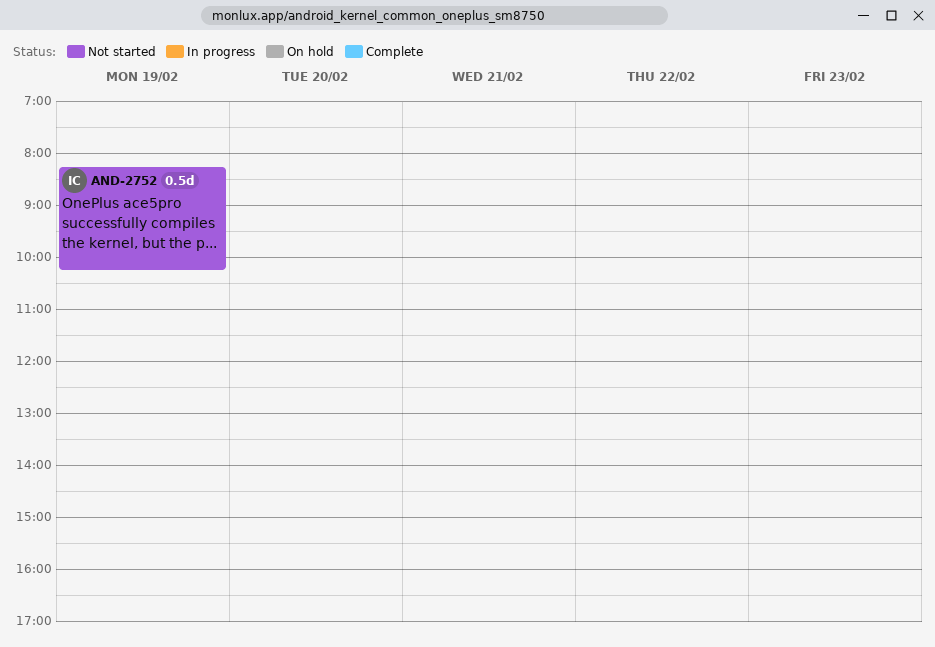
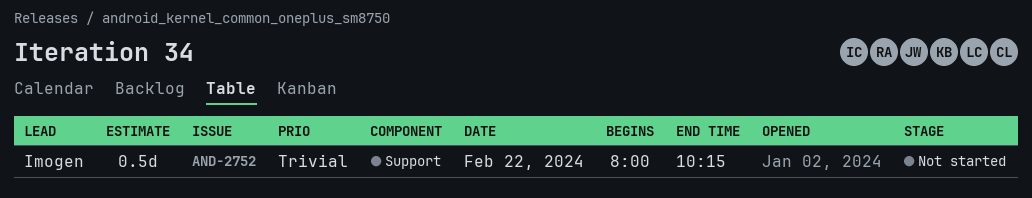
AND-2752, day: Feb 19 -> Feb 22
AND-2752, begins: 08:15 -> 08:00

